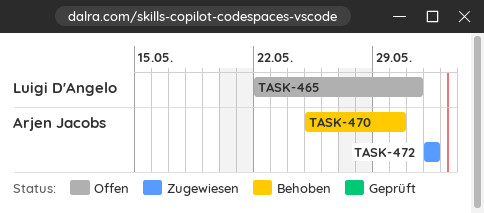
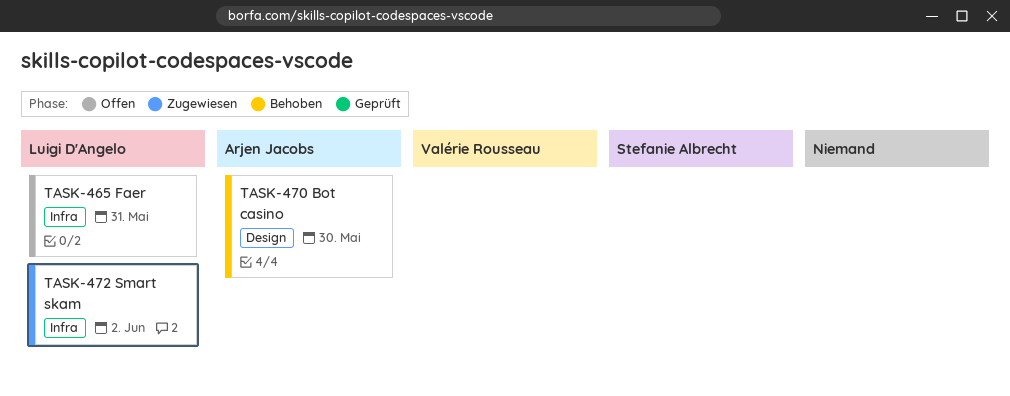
TASK-472, owner: Arjen Jacobs -> Luigi D'Angelo
TASK-472, due: Jun 1 -> Jun 2

